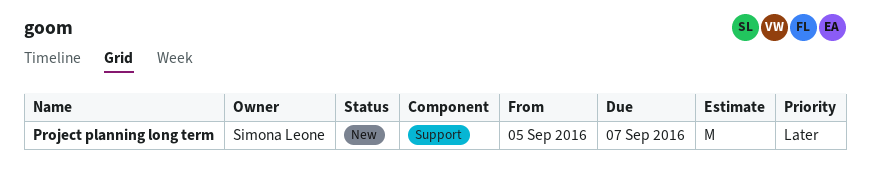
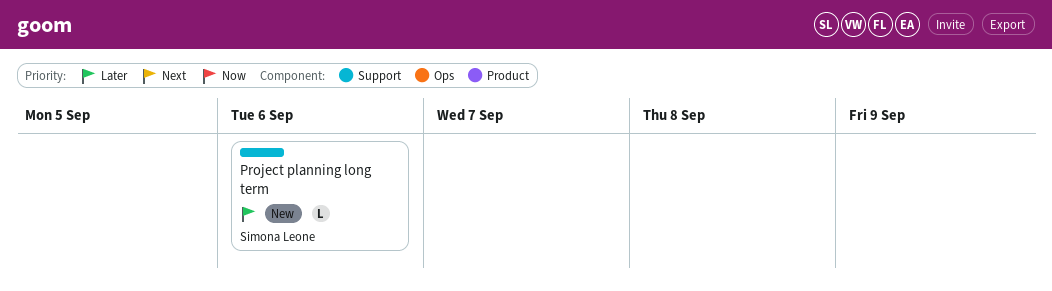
Project planning long term, estimate: M -> L
Project planning long term, due: Sep 7 -> Sep 6

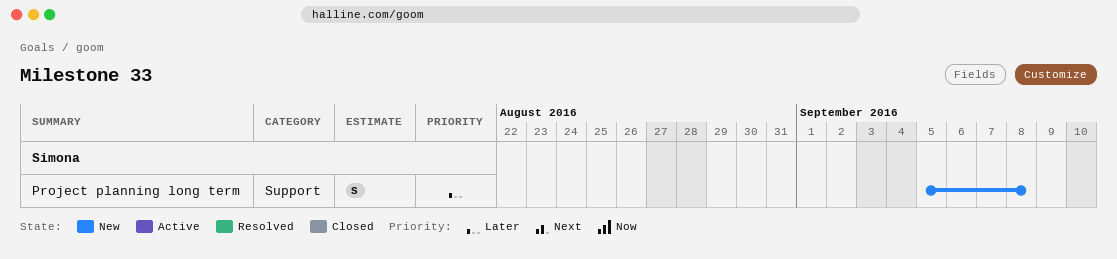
Project planning long term, estimate: L -> S
Project planning long term, due: Sep 6 -> Sep 8

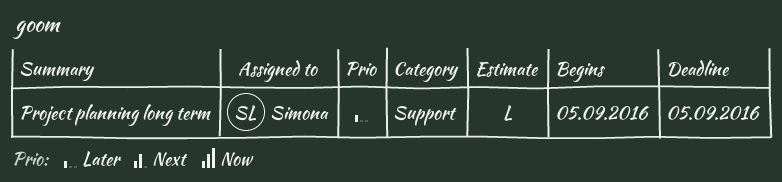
Project planning long term, estimate: S -> L
Project planning long term, due: Sep 8 -> Sep 5

